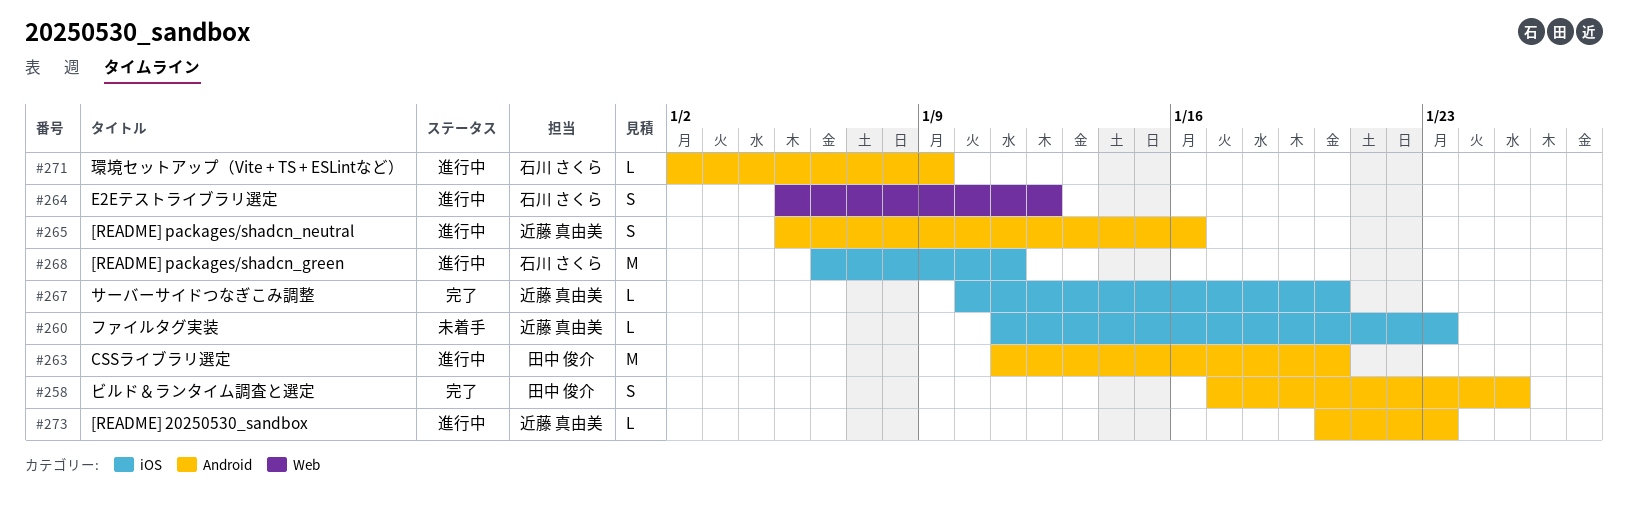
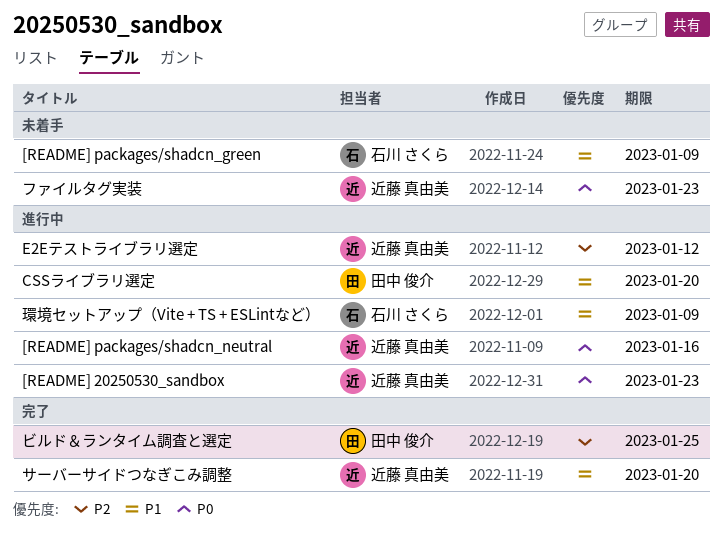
[README] packages/shadcn_green, status: 進行中 -> 未着手
[README] packages/shadcn_green, due: Jan 11 -> Jan 9
E2Eテストライブラリ選定, owner: 石川 さくら -> 近藤 真由美

